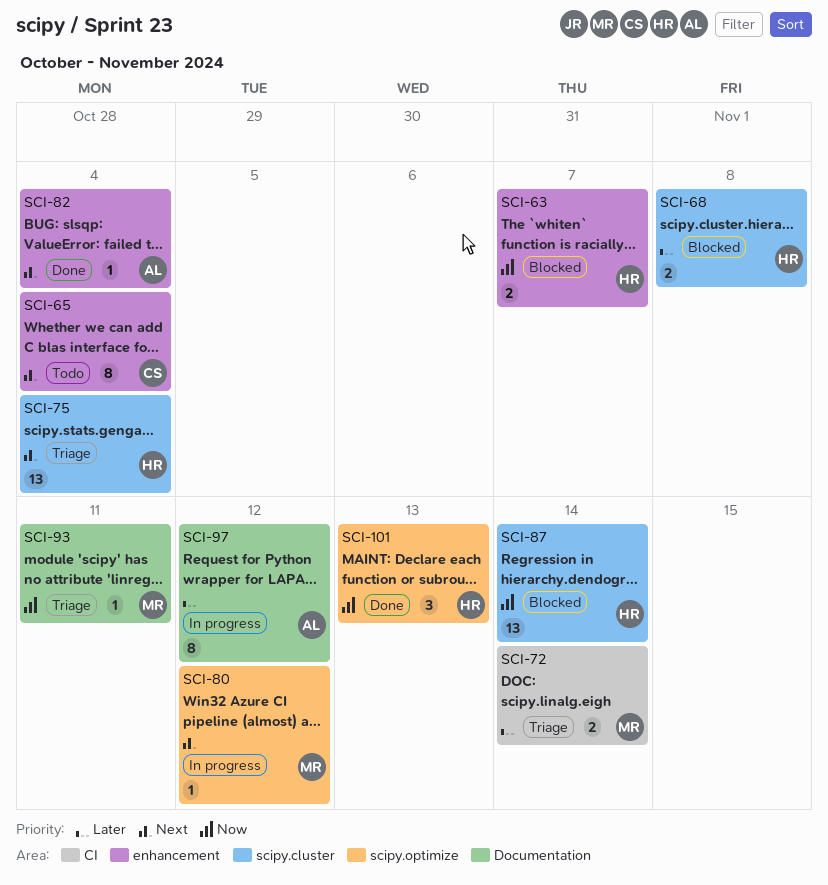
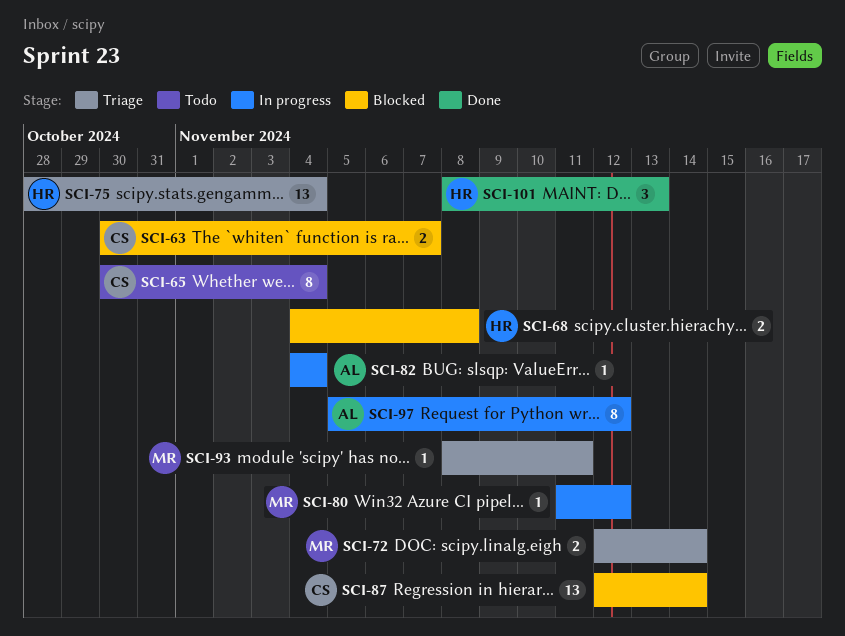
SCI-63, owner: HR -> CS
SCI-82, status: Done -> In progress
SCI-87, owner: HR -> CS

